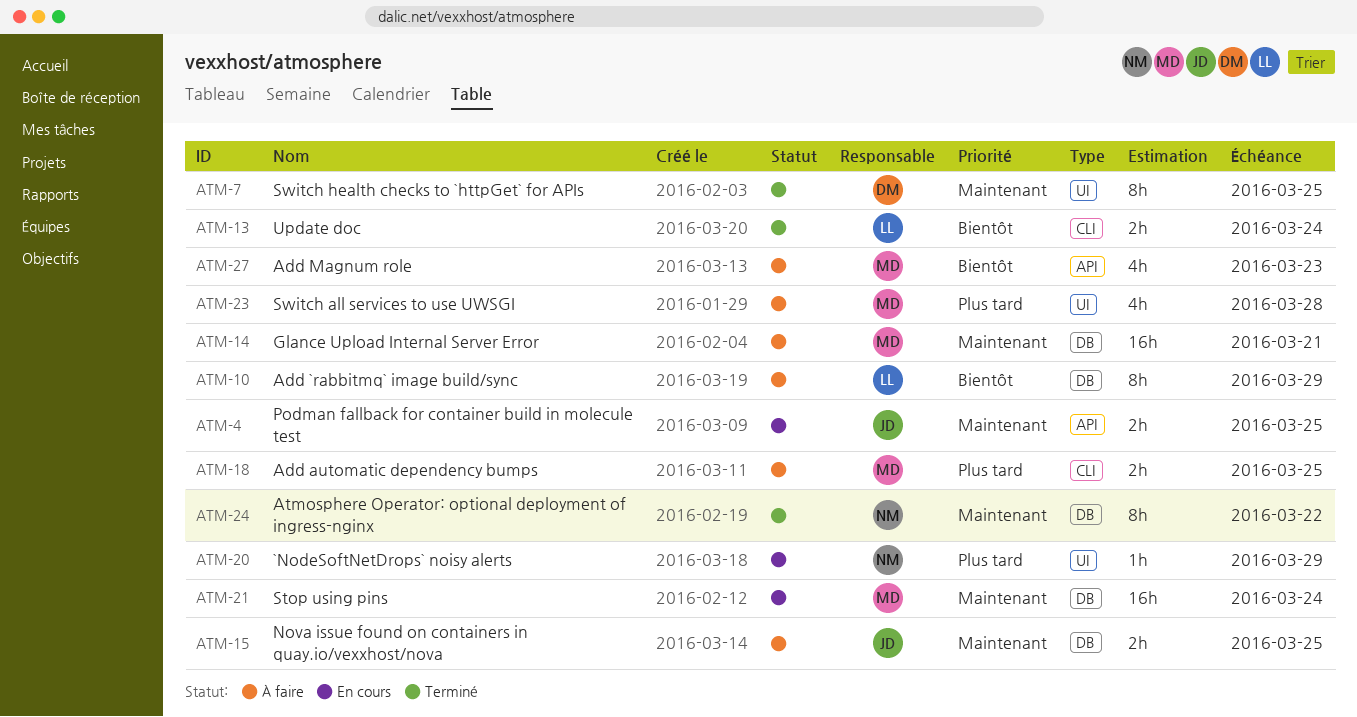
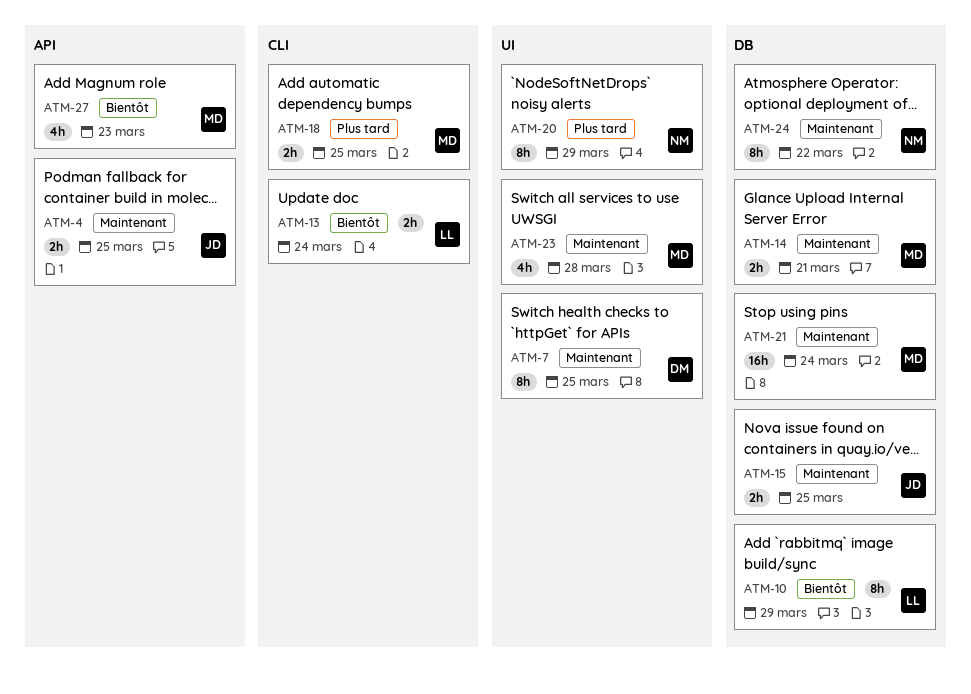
ATM-14, estimate: 16h -> 2h
ATM-20, estimate: 1h -> 8h
ATM-23, priority: Plus tard -> Maintenant

